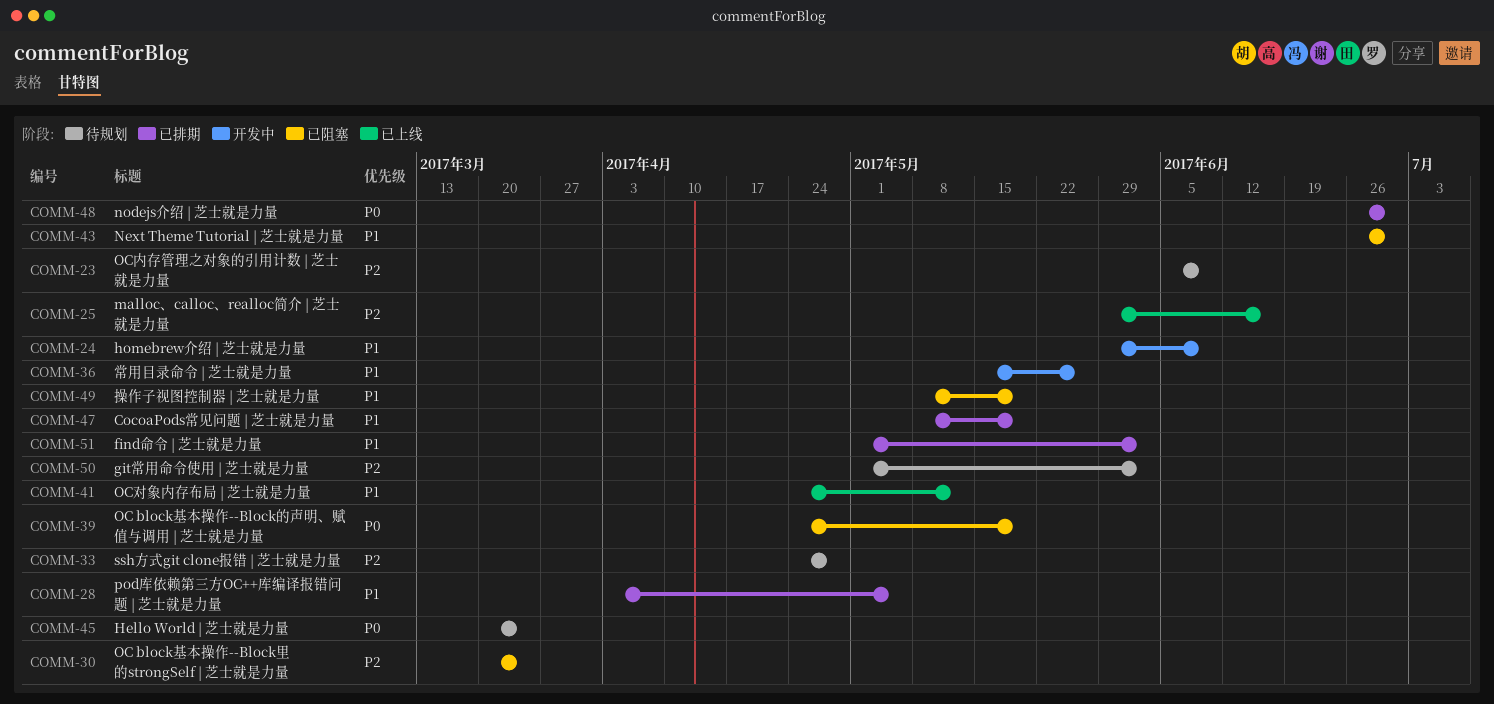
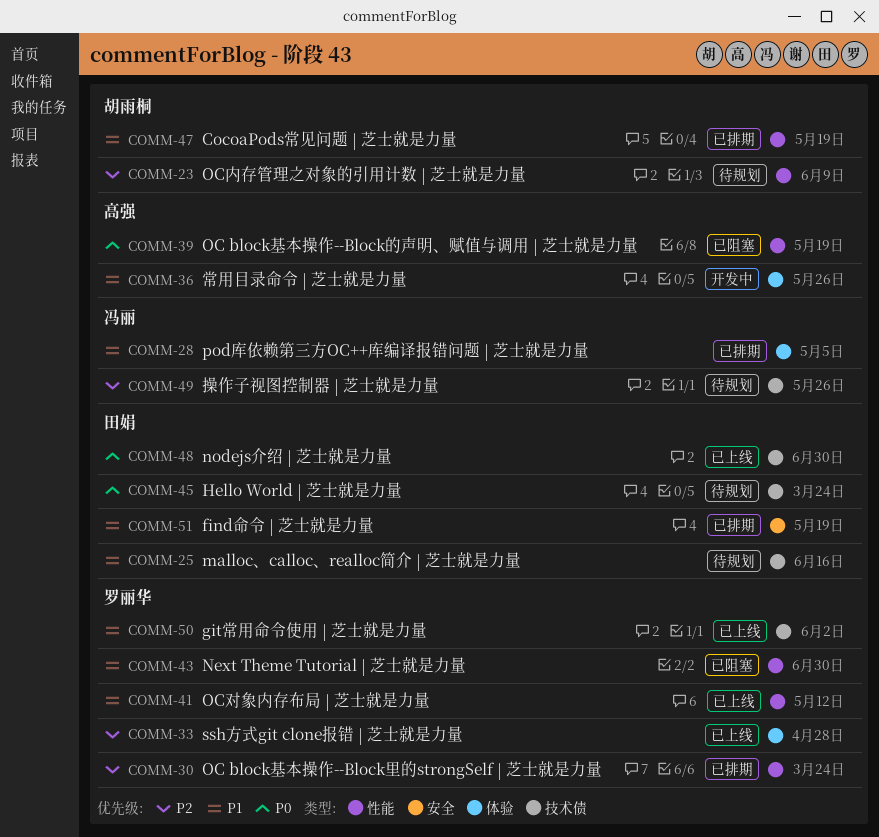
COMM-24: present -> none
COMM-25, status: 已上线 -> 待规划
COMM-25, priority: P2 -> P1
COMM-30, status: 已阻塞 -> 已排期
COMM-33, status: 待规划 -> 已上线
COMM-48, status: 已排期 -> 已上线
COMM-49, status: 已阻塞 -> 待规划
COMM-49, priority: P1 -> P2
COMM-49, due: May 19 -> May 26
COMM-50, status: 待规划 -> 已上线
COMM-50, priority: P2 -> P1
COMM-51, due: Jun 2 -> May 19

